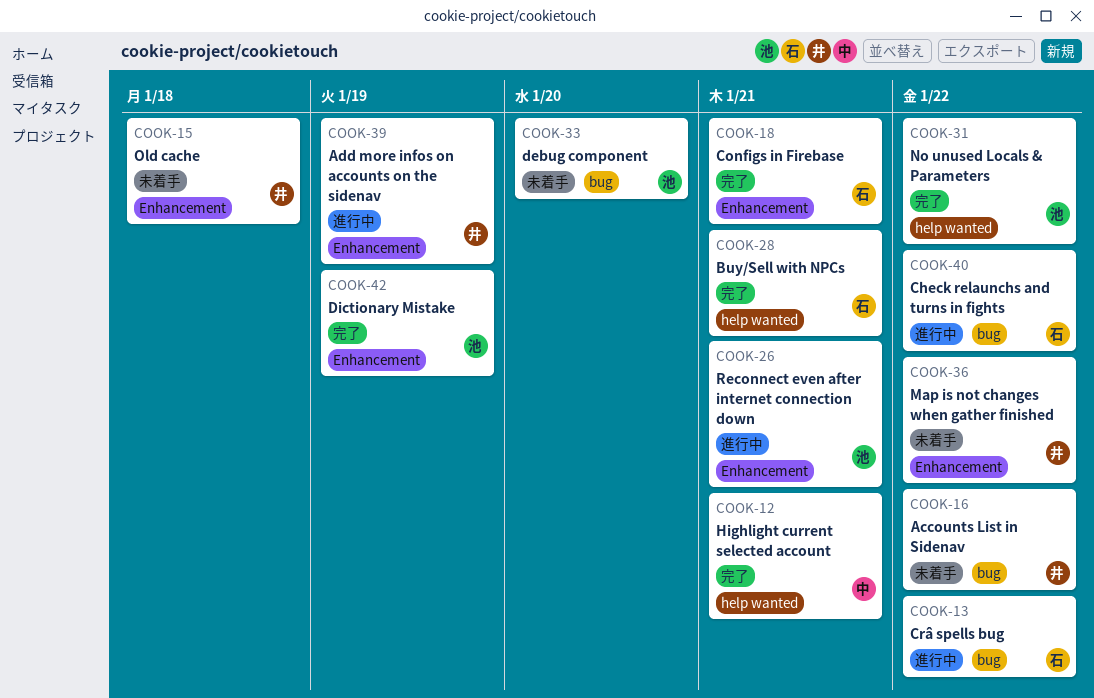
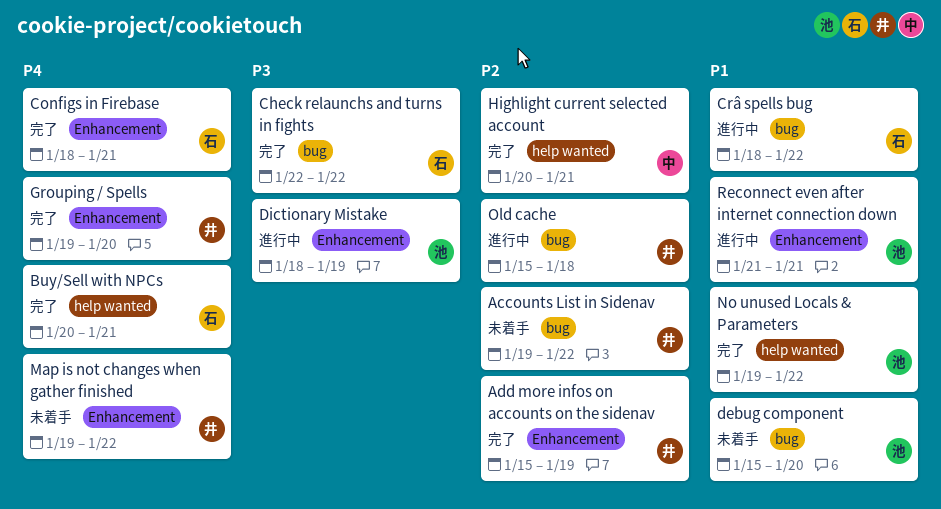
Add more infos on accounts on the sidenav, status: 進行中 -> 完了
Check relaunchs and turns in fights, status: 進行中 -> 完了
Dictionary Mistake, status: 完了 -> 進行中
Grouping / Spells: none -> present
Old cache, status: 未着手 -> 進行中
Old cache, label: Enhancement -> bug

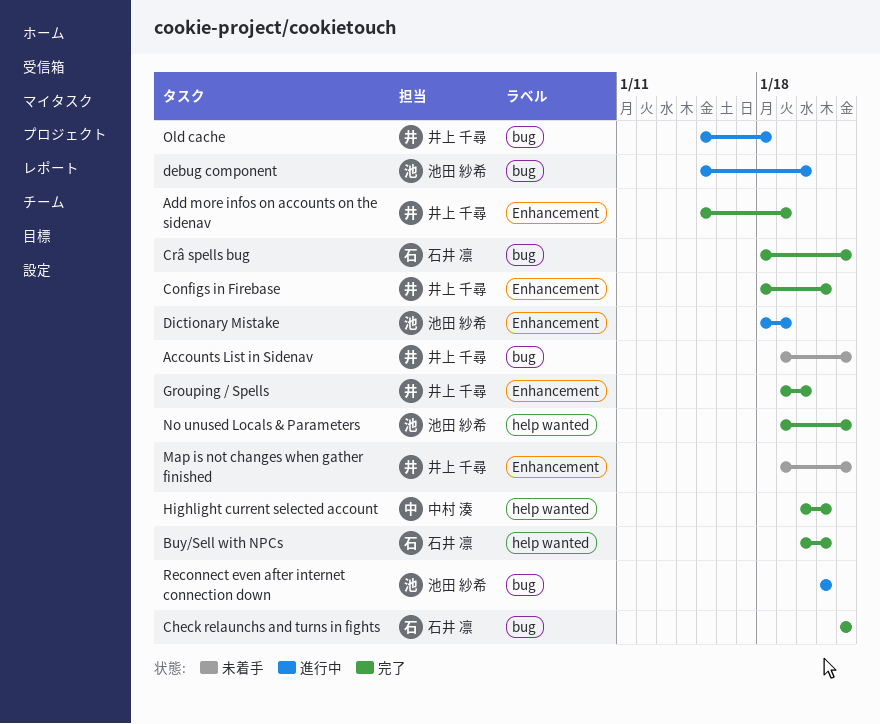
Configs in Firebase, owner: 石井 凛 -> 井上 千尋
Crâ spells bug, status: 進行中 -> 完了
debug component, status: 未着手 -> 進行中
Reconnect even after internet connection down, label: Enhancement -> bug

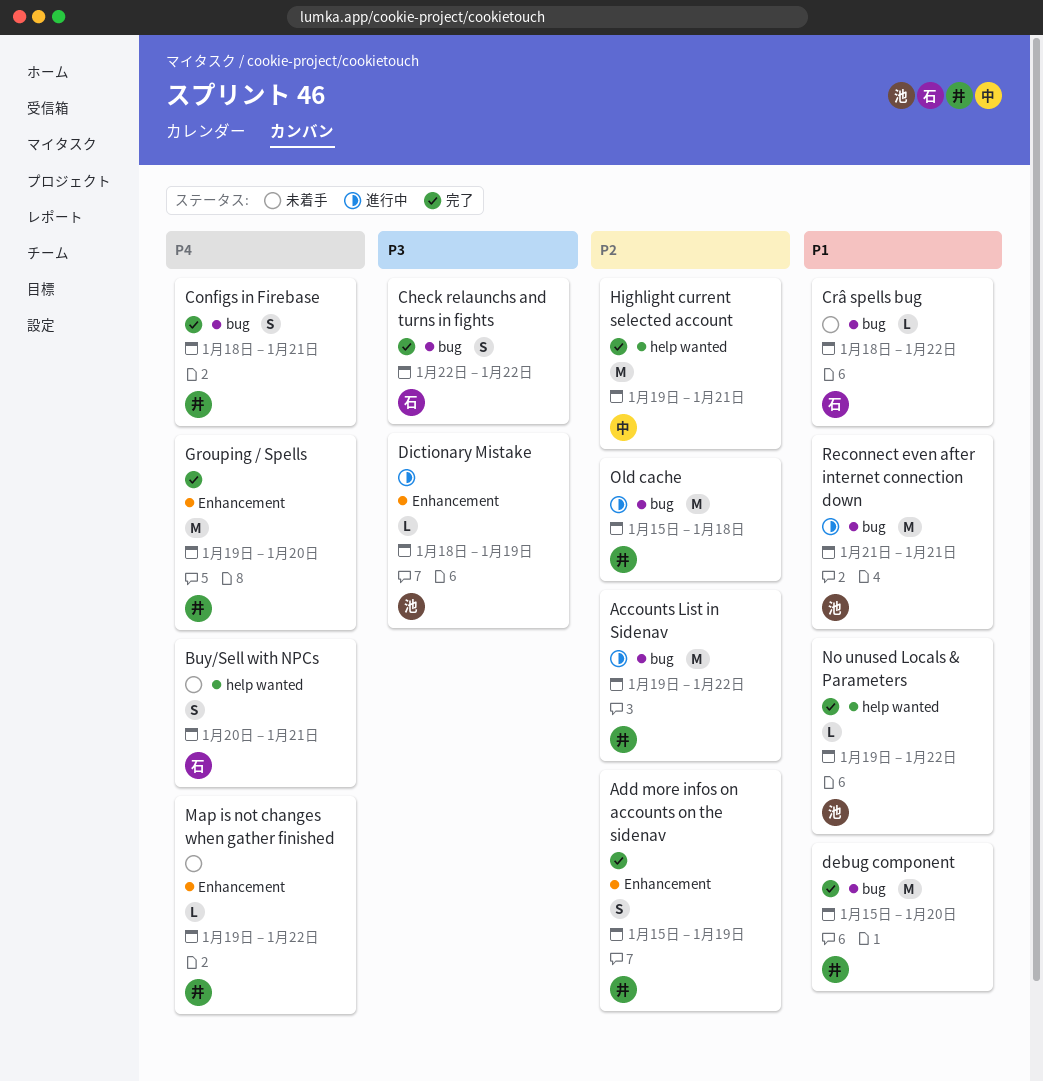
Accounts List in Sidenav, status: 未着手 -> 進行中
Buy/Sell with NPCs, status: 完了 -> 未着手
Configs in Firebase, label: Enhancement -> bug
Crâ spells bug, status: 完了 -> 未着手
debug component, status: 進行中 -> 完了
debug component, owner: 池田 紗希 -> 井上 千尋
Highlight current selected account, start: Jan 20 -> Jan 19

